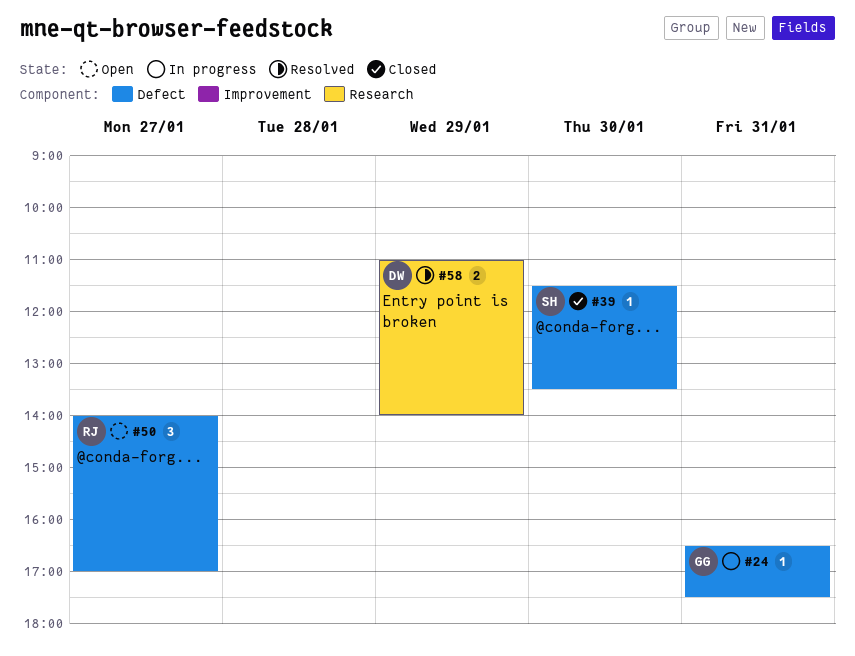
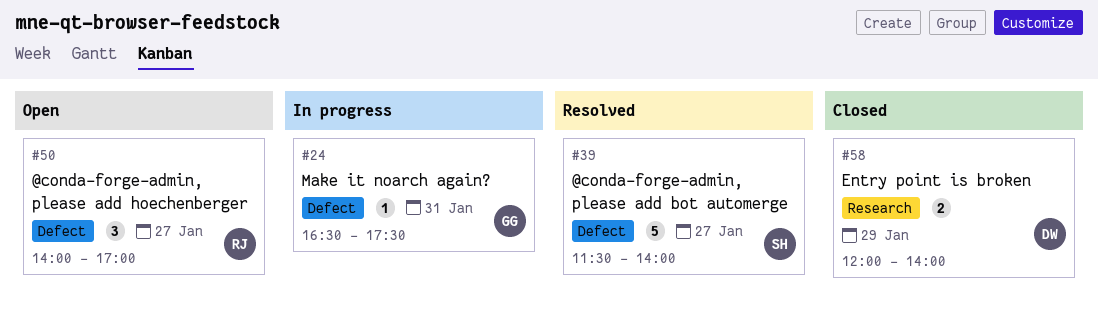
#39, status: Closed -> Resolved
#39, estimate: 1 -> 5
#39, day: Jan 30 -> Jan 27
#39, ends: 13:30 -> 14:00
#58, status: Resolved -> Closed
#58, begins: 11:00 -> 12:00

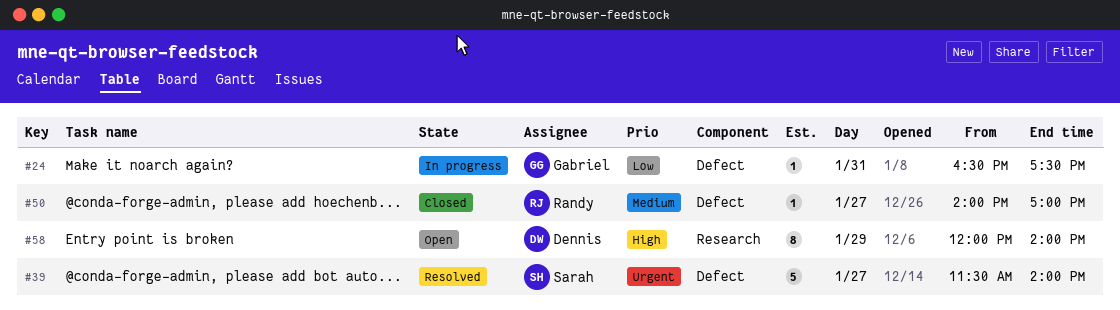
#50, status: Open -> Closed
#50, estimate: 3 -> 1
#58, status: Closed -> Open
#58, estimate: 2 -> 8

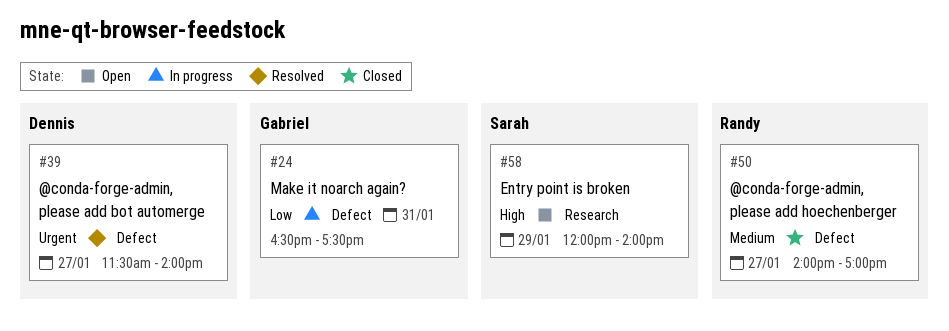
#39, owner: Sarah -> Dennis
#58, owner: Dennis -> Sarah

